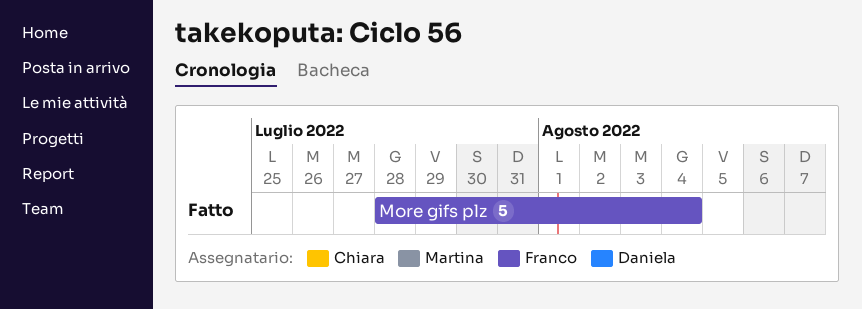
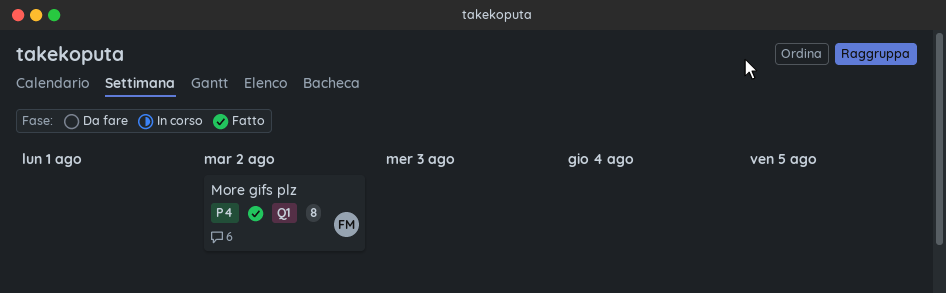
More gifs plz, estimate: 5 -> 8
More gifs plz, due: Aug 4 -> Aug 2

